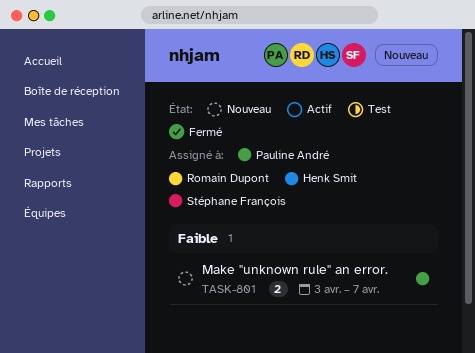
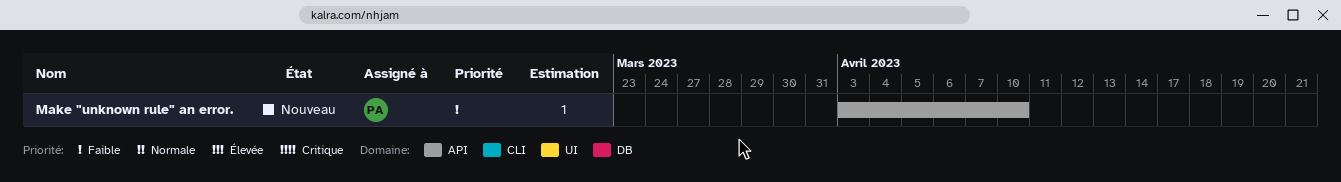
Make "unknown rule" an error., estimate: 2 -> 1
Make "unknown rule" an error., due: Apr 7 -> Apr 10

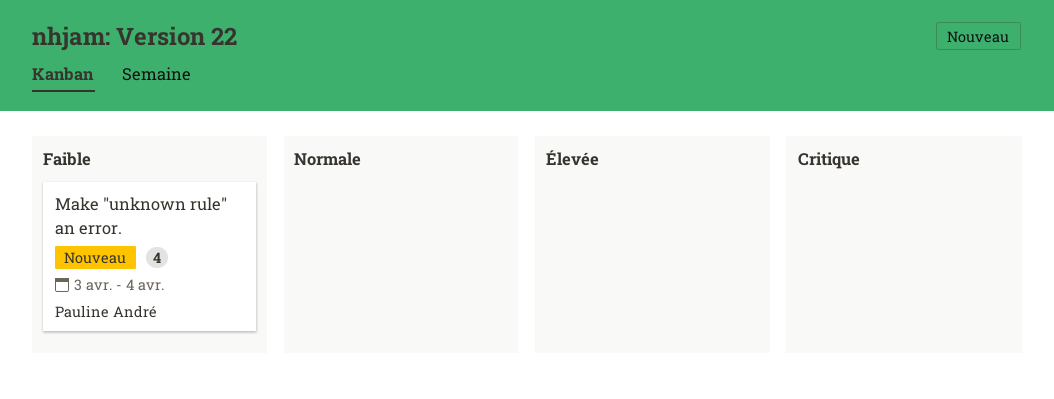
Make "unknown rule" an error., estimate: 1 -> 4
Make "unknown rule" an error., due: Apr 10 -> Apr 4

